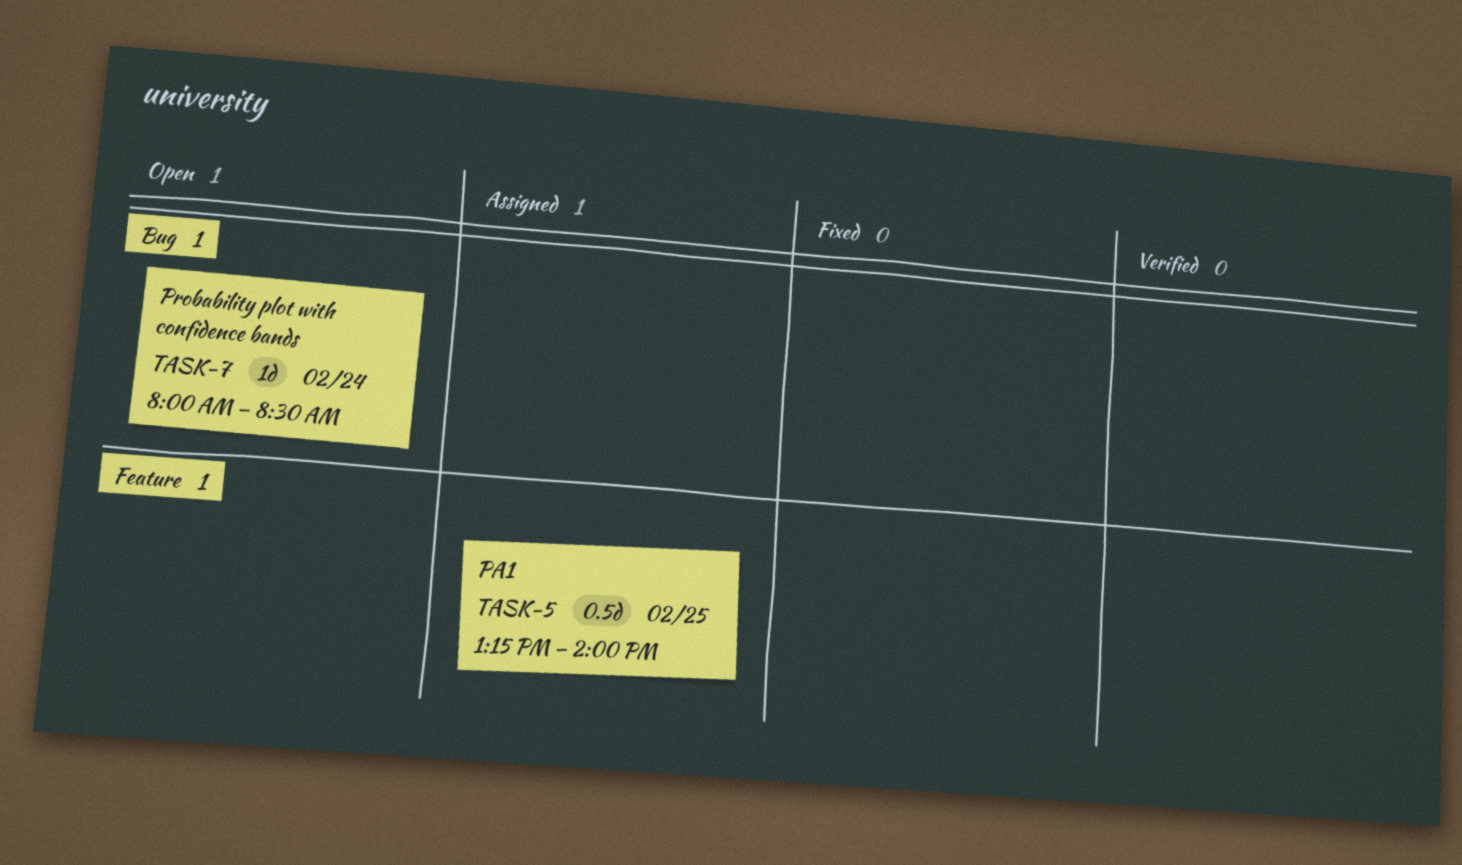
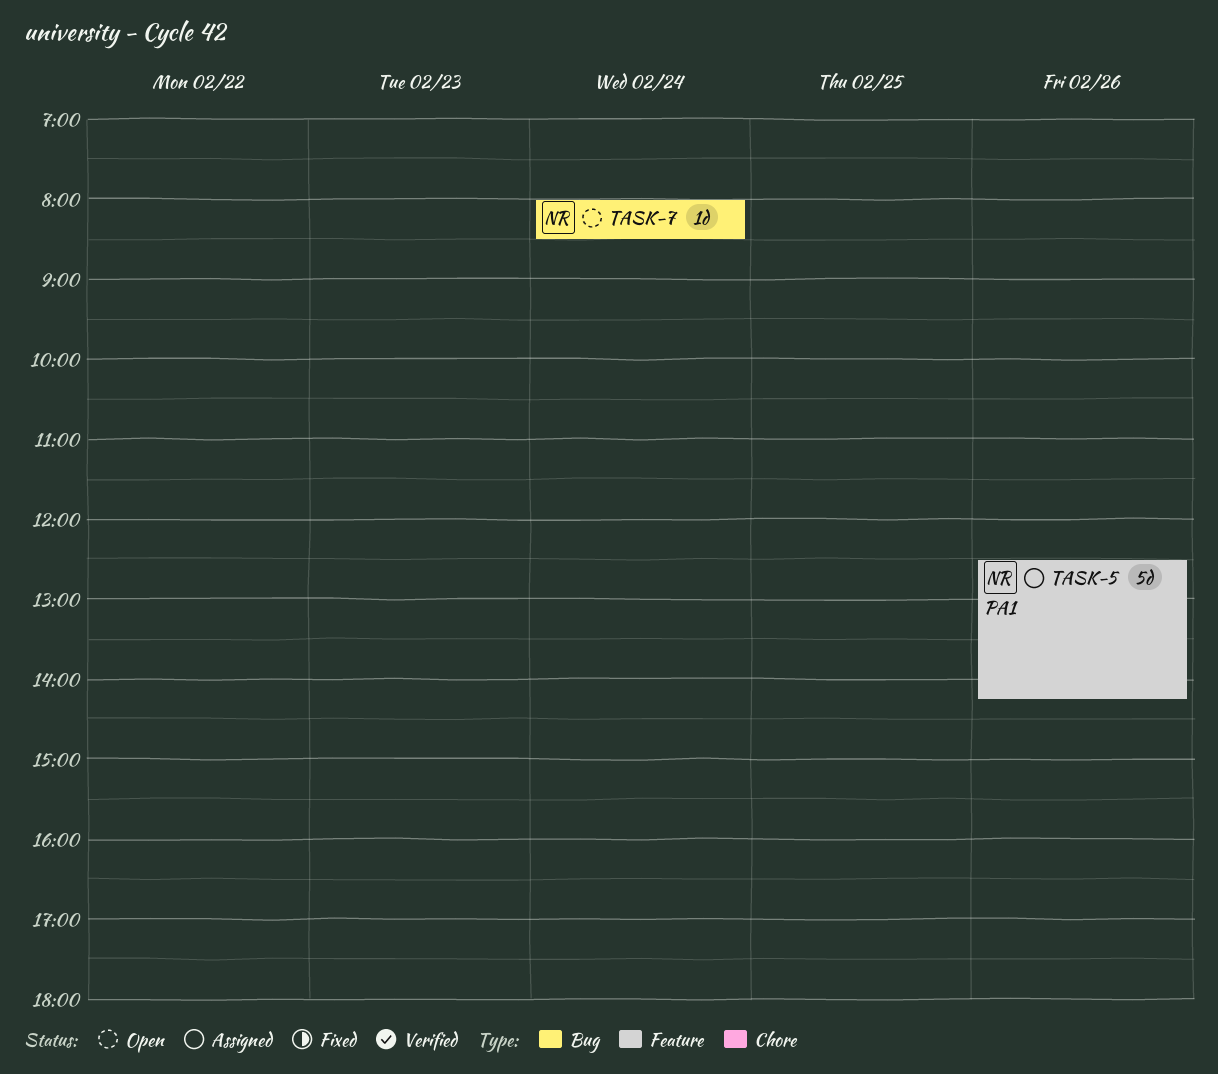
TASK-5, estimate: 0.5d -> 5d
TASK-5, day: Feb 25 -> Feb 26
TASK-5, begins: 13:15 -> 12:30
TASK-5, ends: 14:00 -> 14:15

